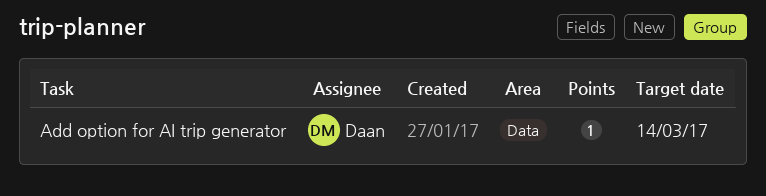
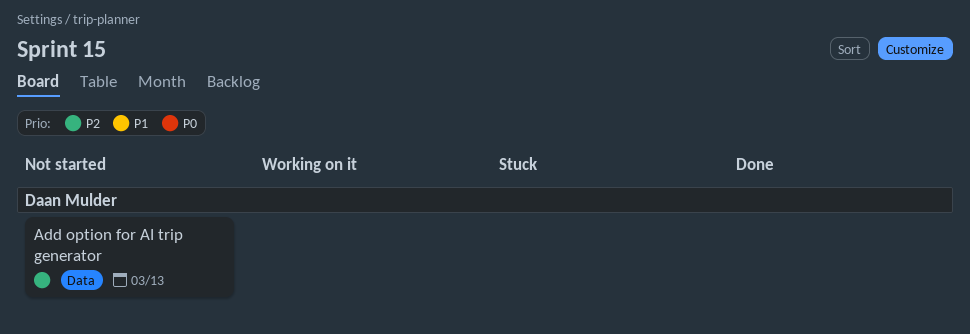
Add option for AI trip generator, due: Mar 14 -> Mar 13

